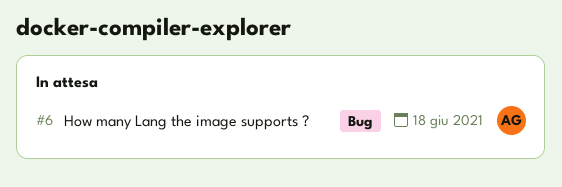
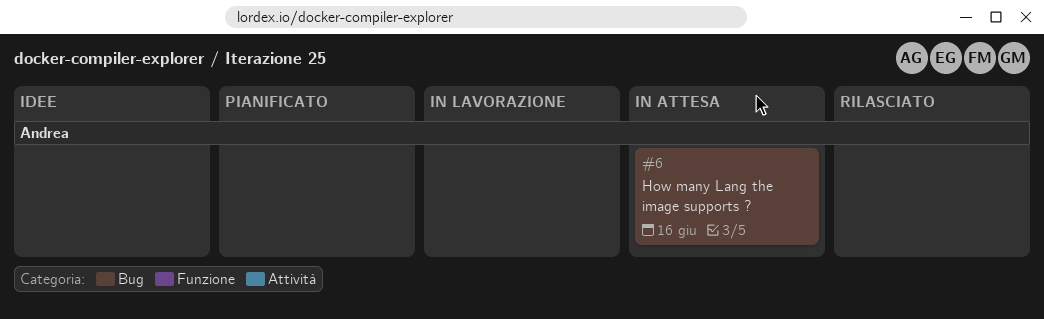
#6, due: Jun 18 -> Jun 16

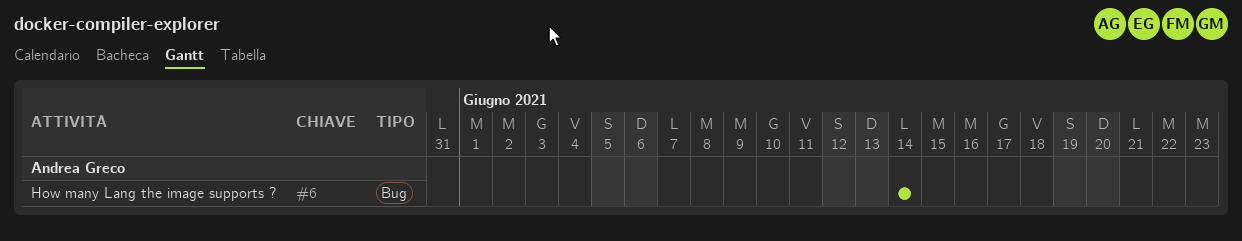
#6, due: Jun 16 -> Jun 14

